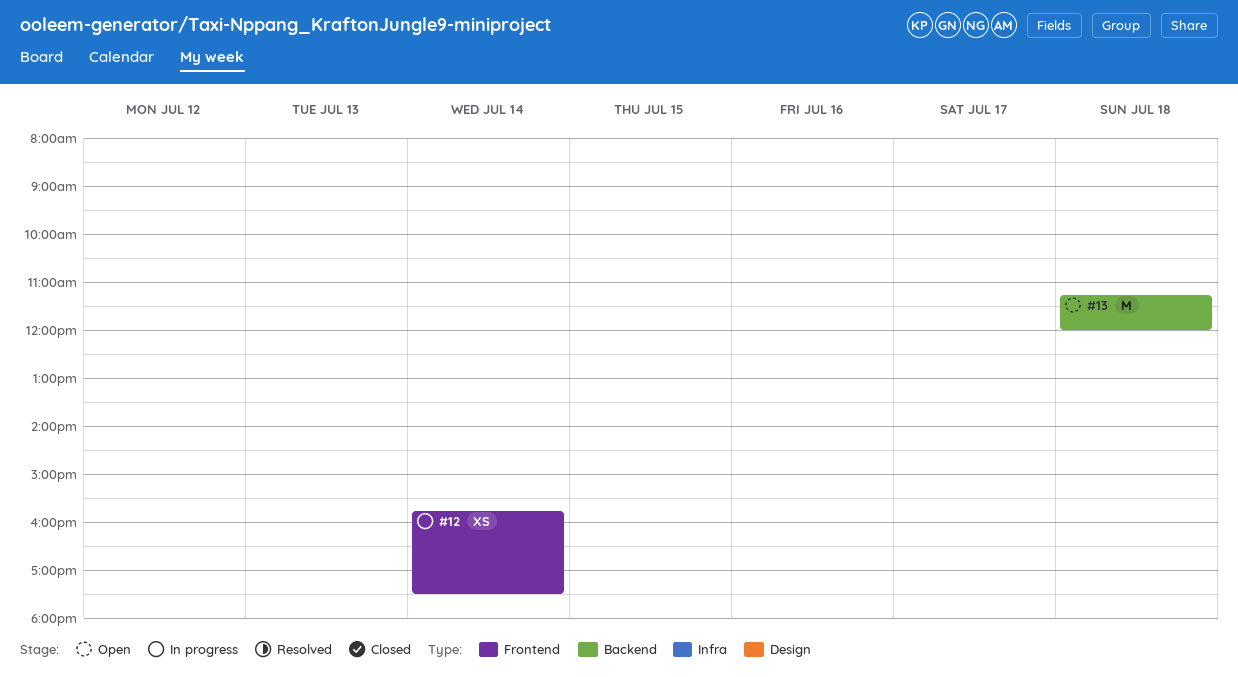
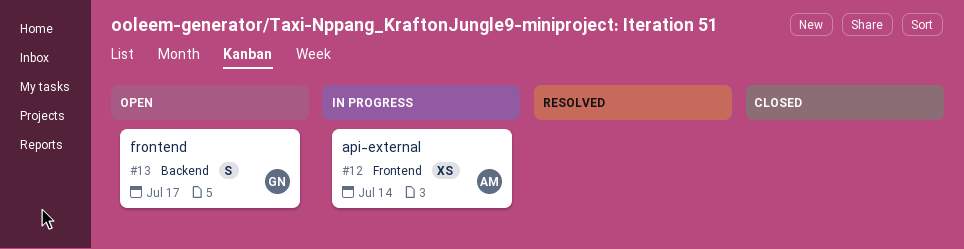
#13, estimate: M -> S
#13, day: Jul 18 -> Jul 17

